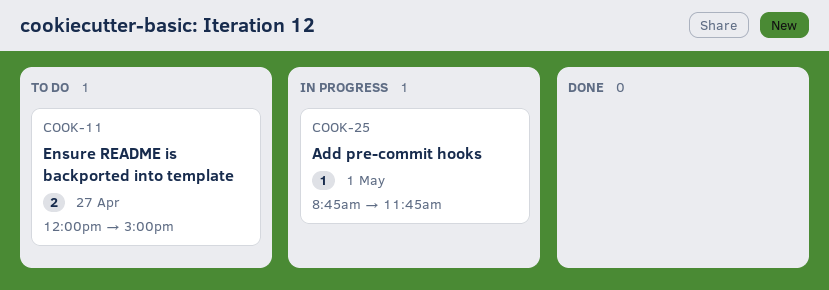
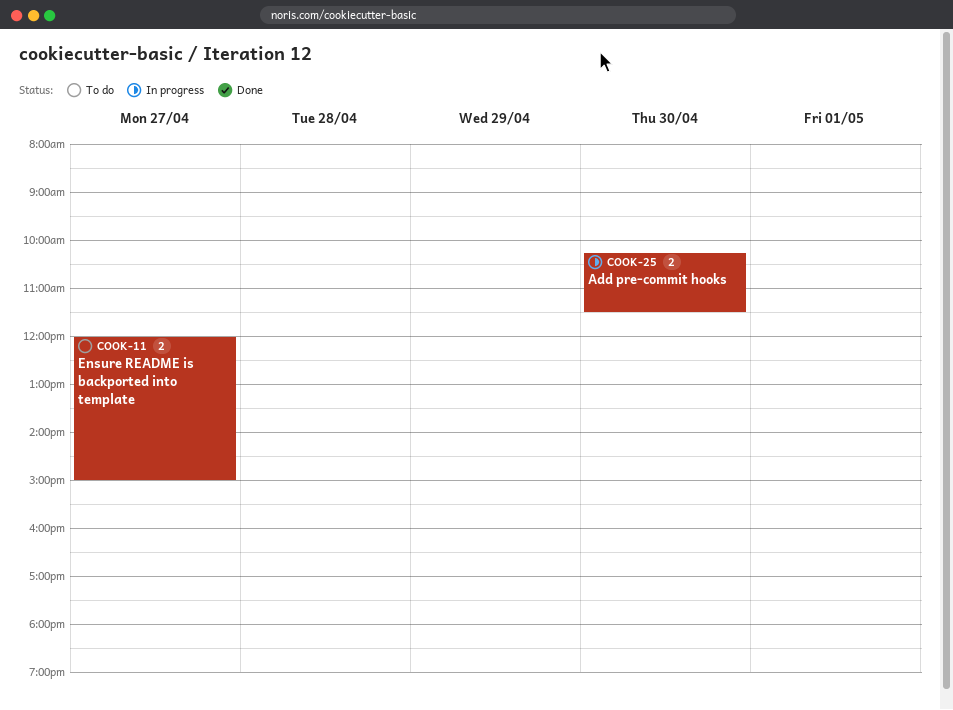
COOK-25, estimate: 1 -> 2
COOK-25, day: May 1 -> Apr 30
COOK-25, begins: 08:45 -> 10:15
COOK-25, ends: 11:45 -> 11:30

